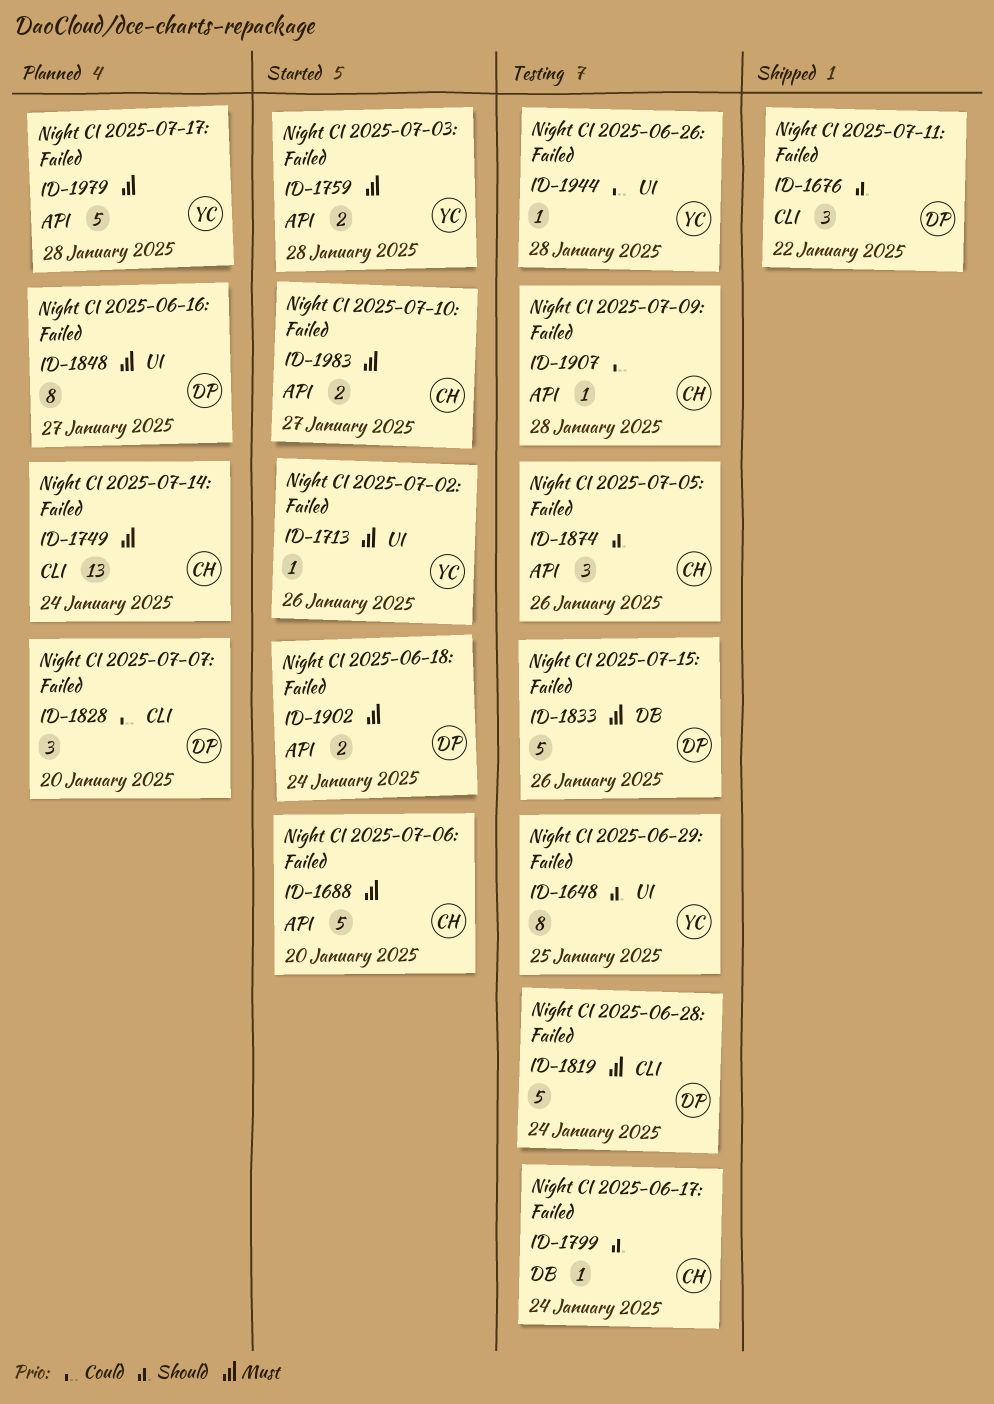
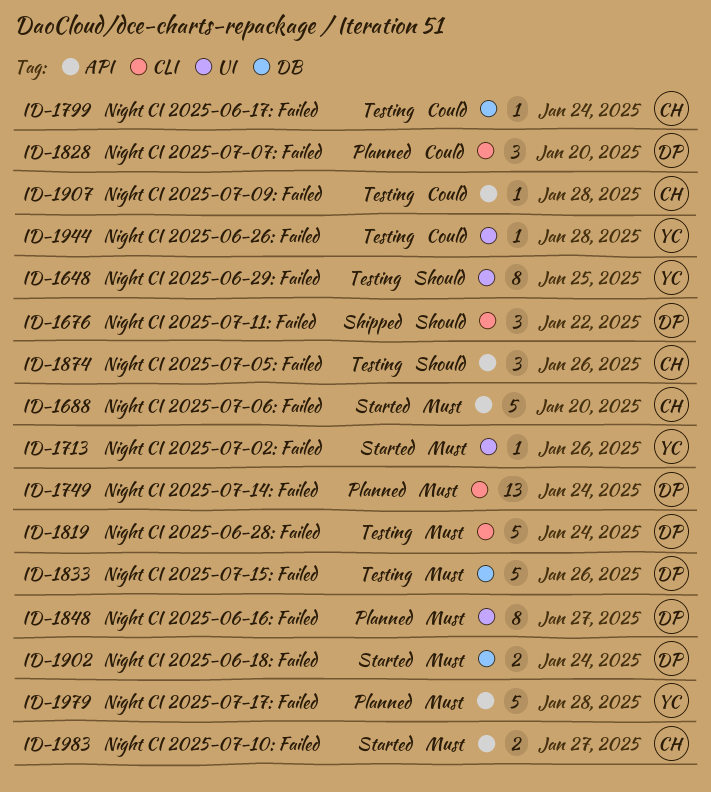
ID-1749, owner: CH -> DP
ID-1759: present -> none
ID-1799, priority: Should -> Could
ID-1902, label: API -> DB

